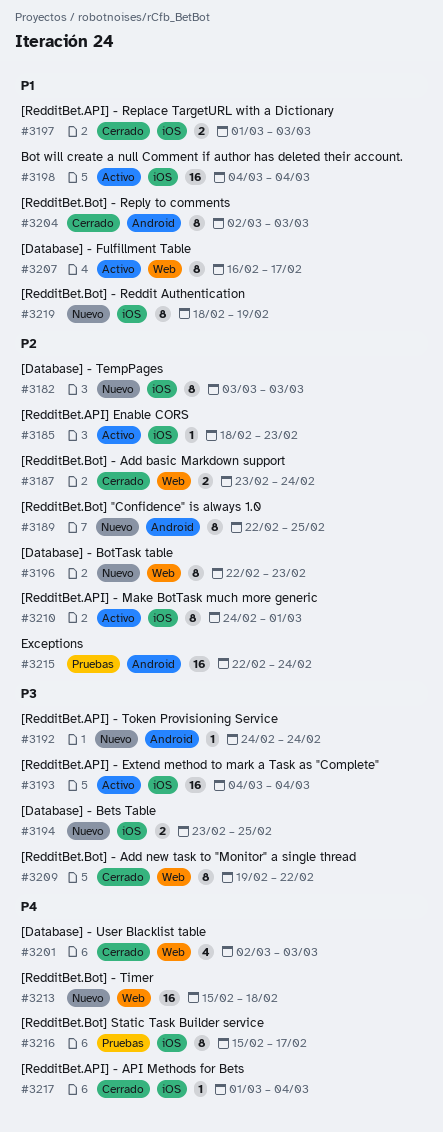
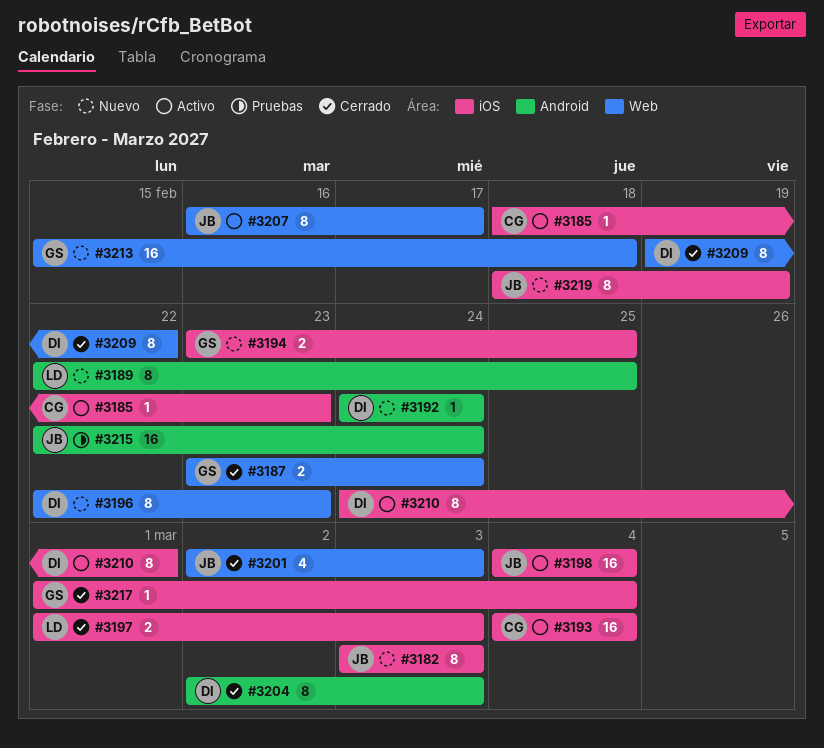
#3216: present -> none

